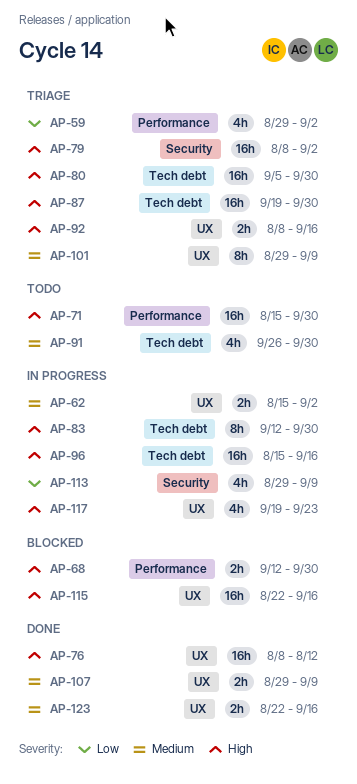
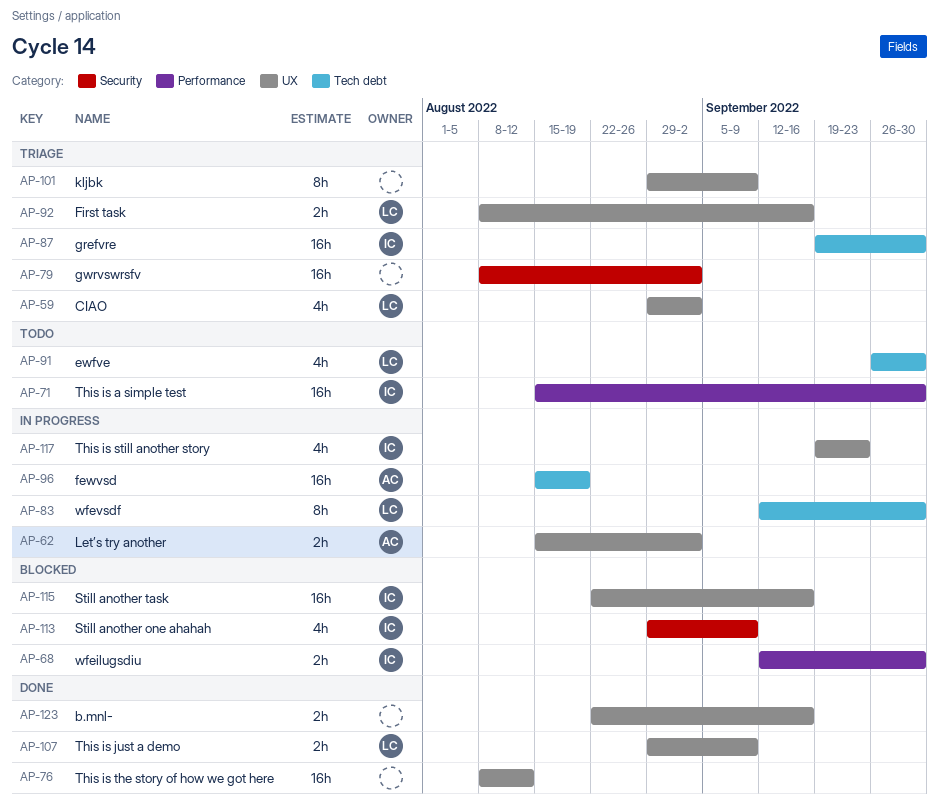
AP-59, label: Performance -> UX
AP-80: present -> none
AP-96, due: Sep 16 -> Aug 19
AP-113, status: In progress -> Blocked

